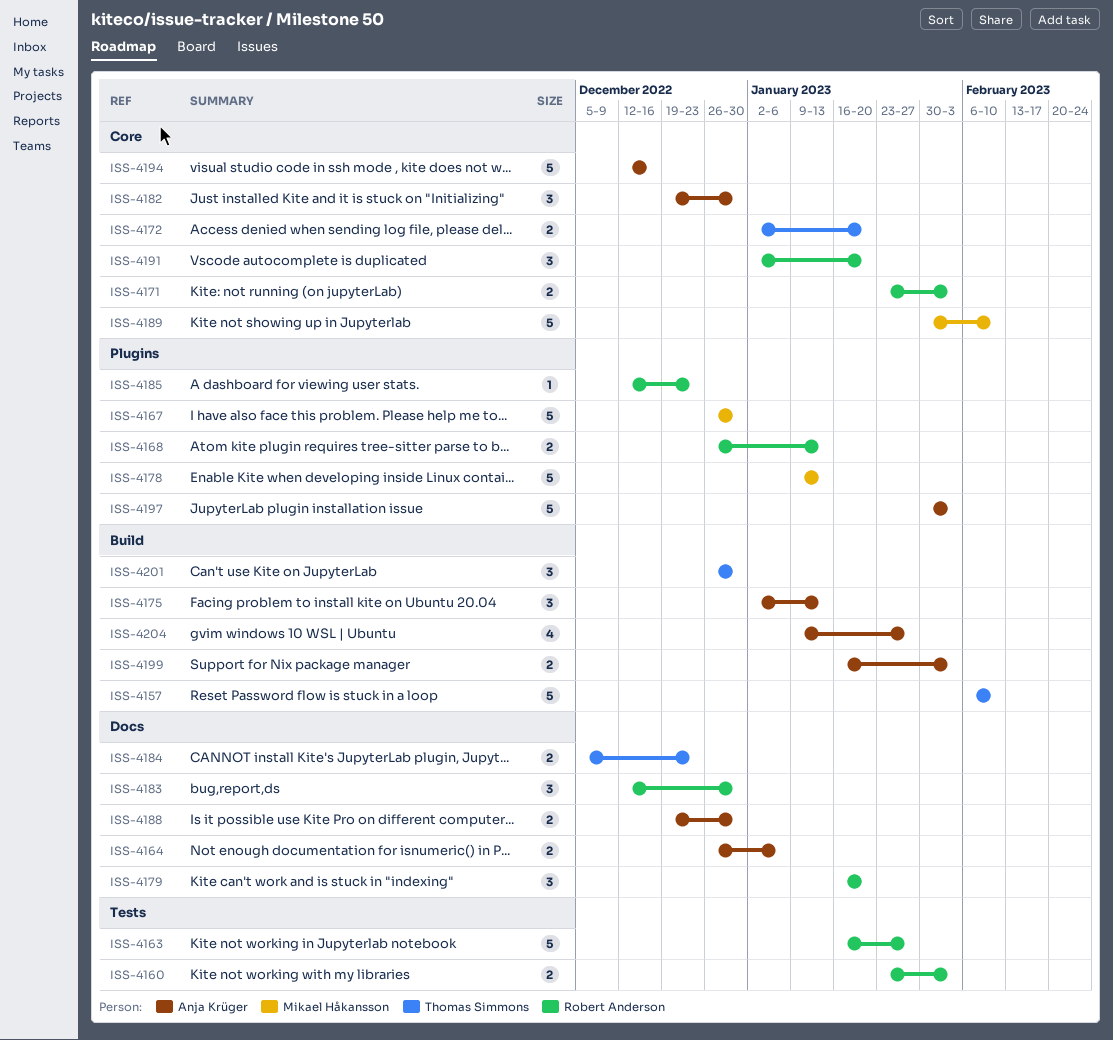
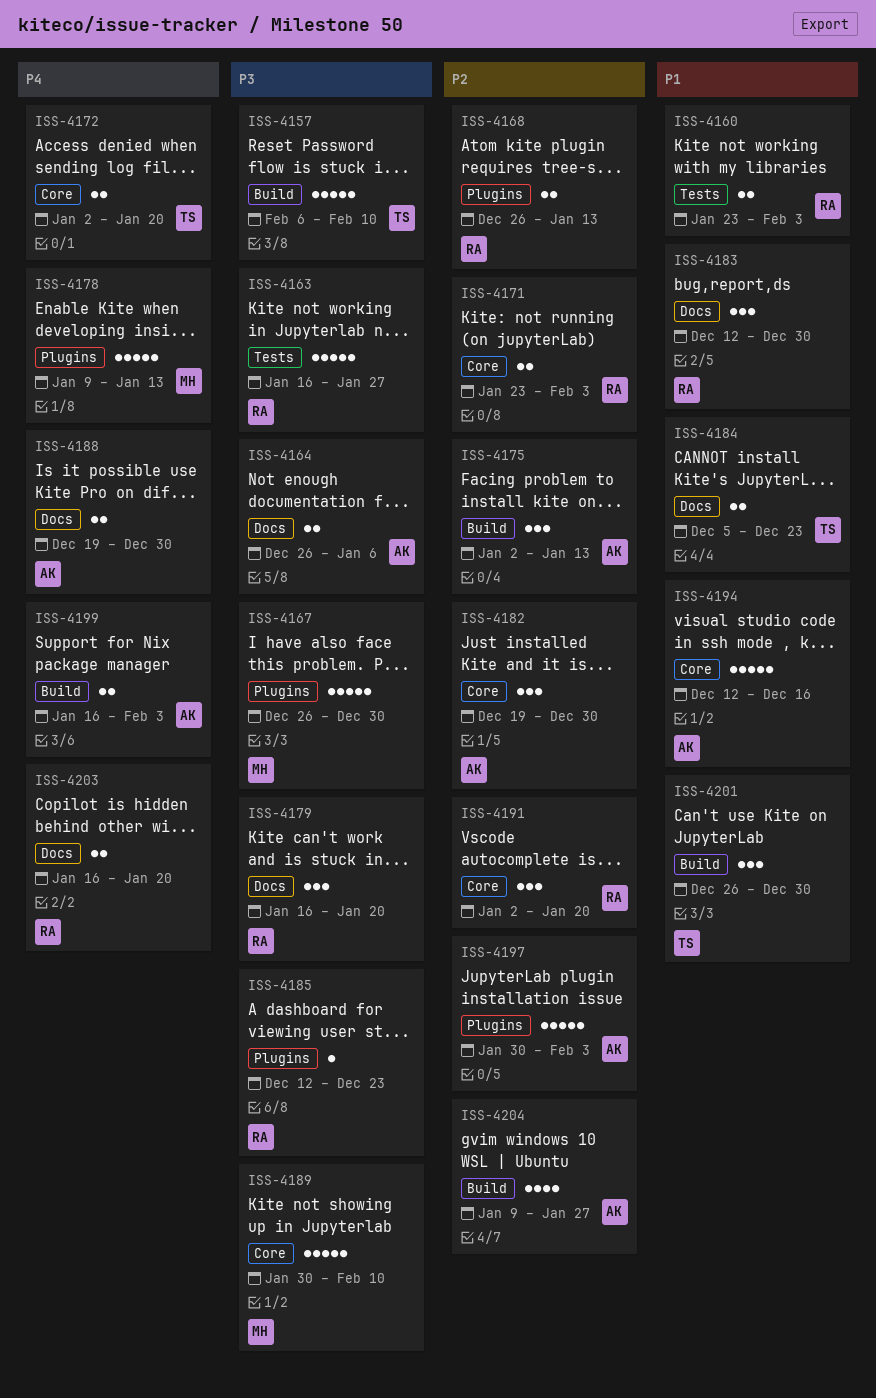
ISS-4203: none -> present

